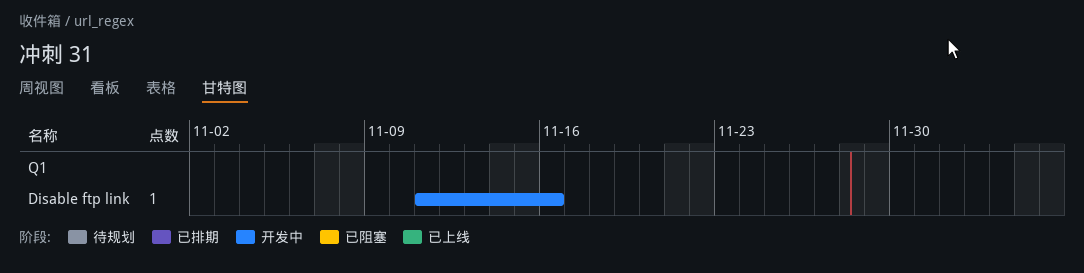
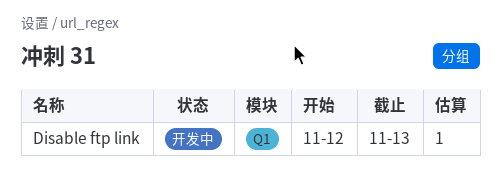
Disable ftp link, start: Nov 11 -> Nov 12
Disable ftp link, due: Nov 16 -> Nov 13

